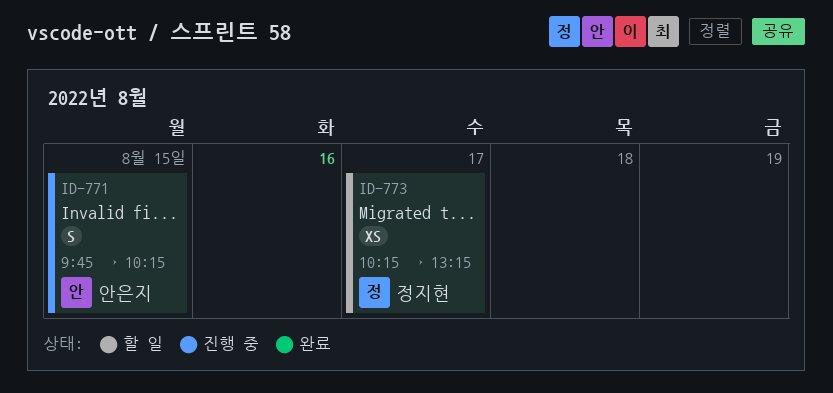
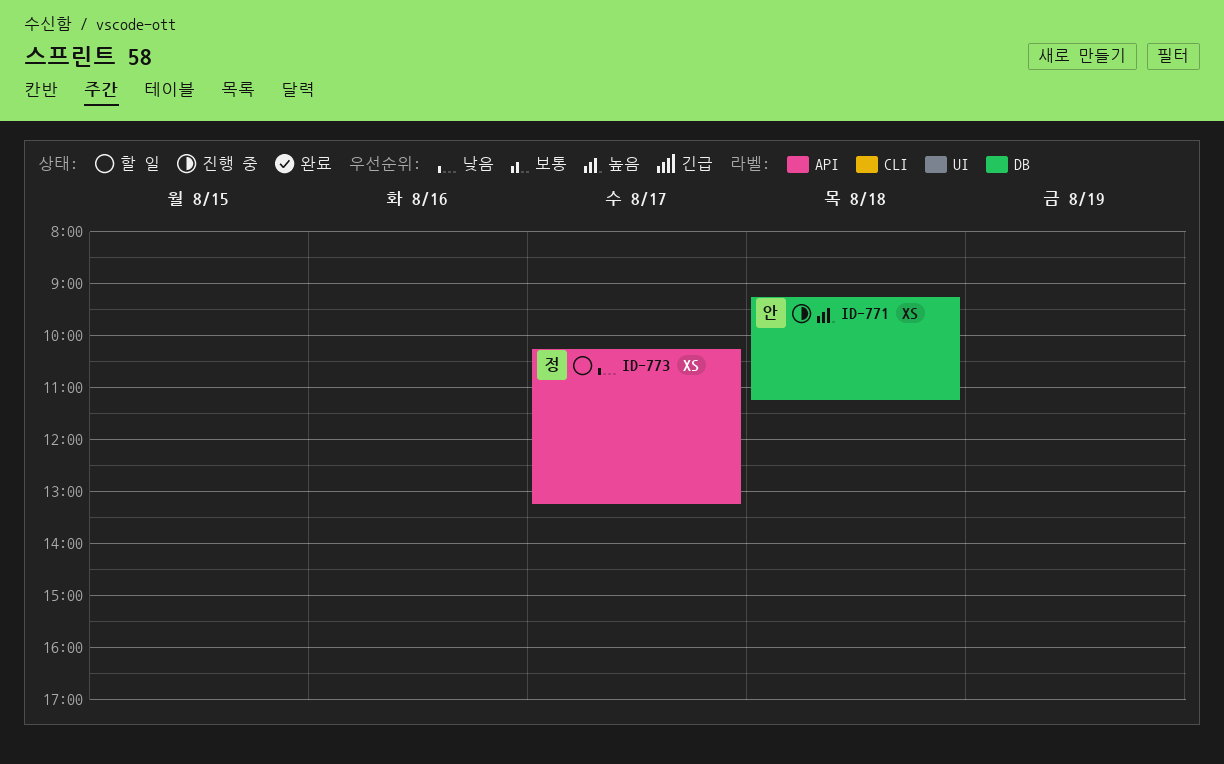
ID-771, estimate: S -> XS
ID-771, day: Aug 15 -> Aug 18
ID-771, begins: 09:45 -> 09:15
ID-771, ends: 10:15 -> 11:15

